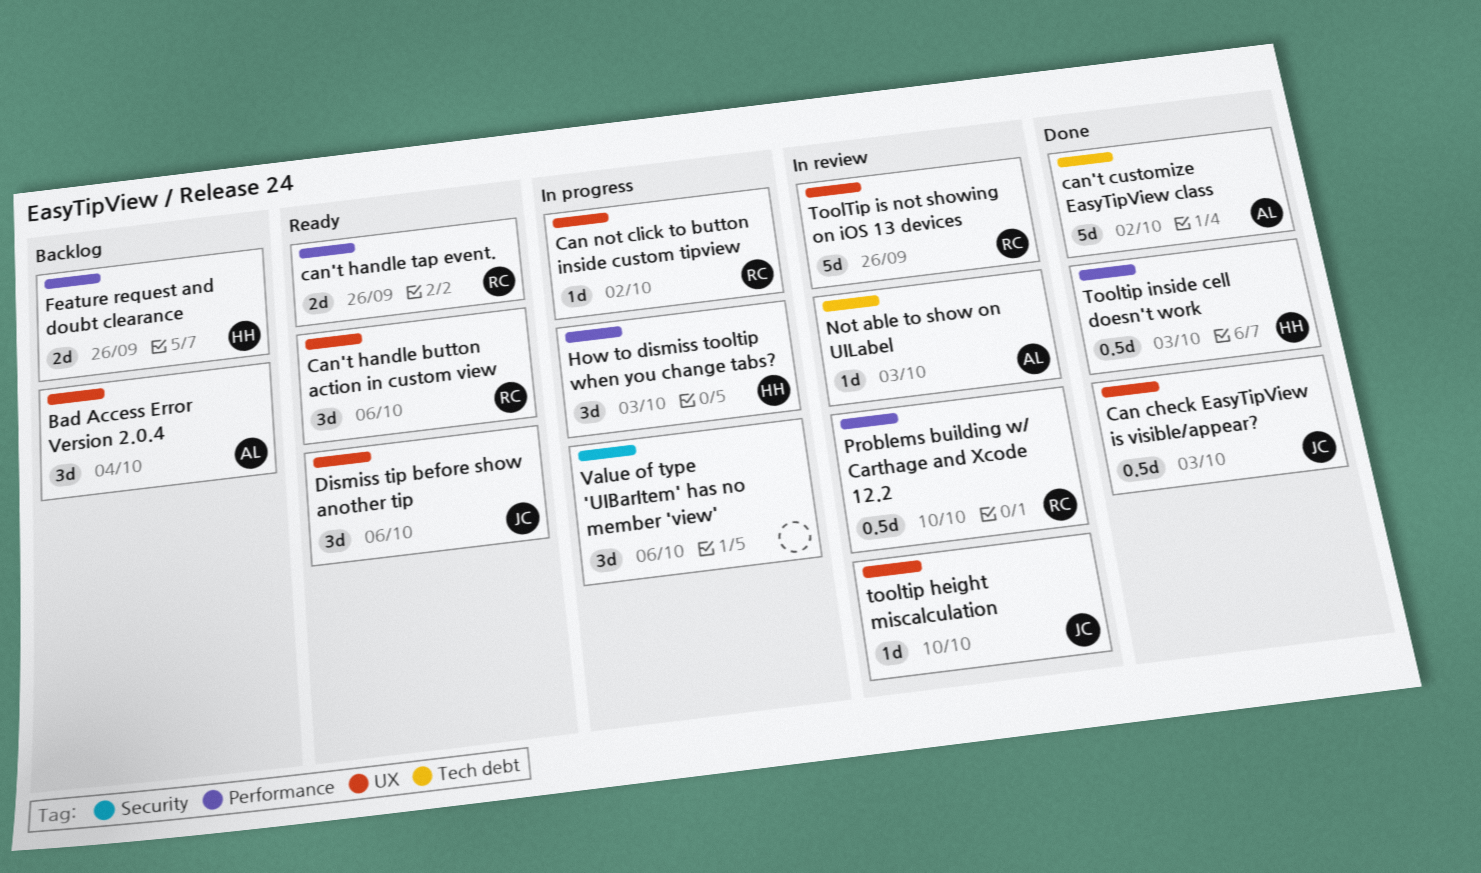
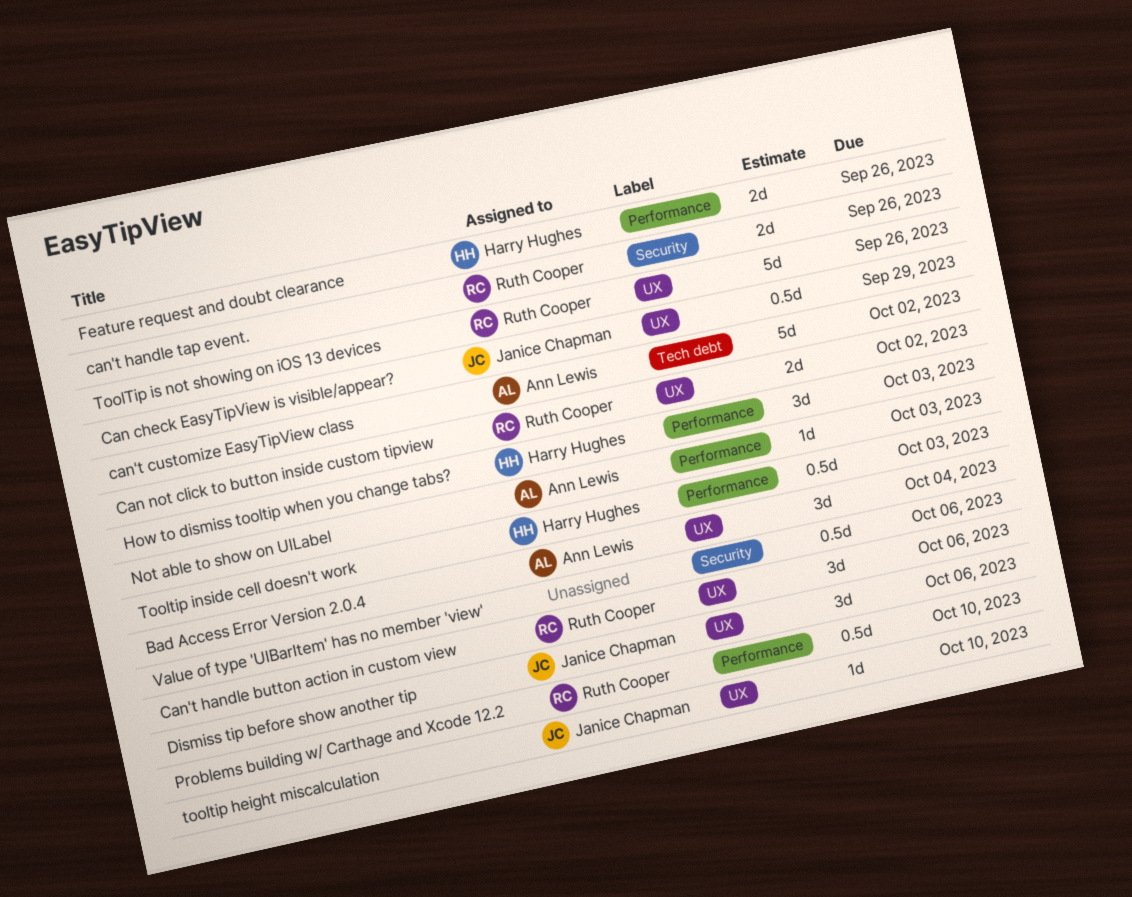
Can check EasyTipView is visible/appear?, due: Oct 3 -> Sep 29
Can not click to button inside custom tipview, estimate: 1d -> 2d
can't handle tap event., label: Performance -> Security
Not able to show on UILabel, label: Tech debt -> Performance
Value of type 'UIBarItem' has no member 'view', estimate: 3d -> 0.5d

